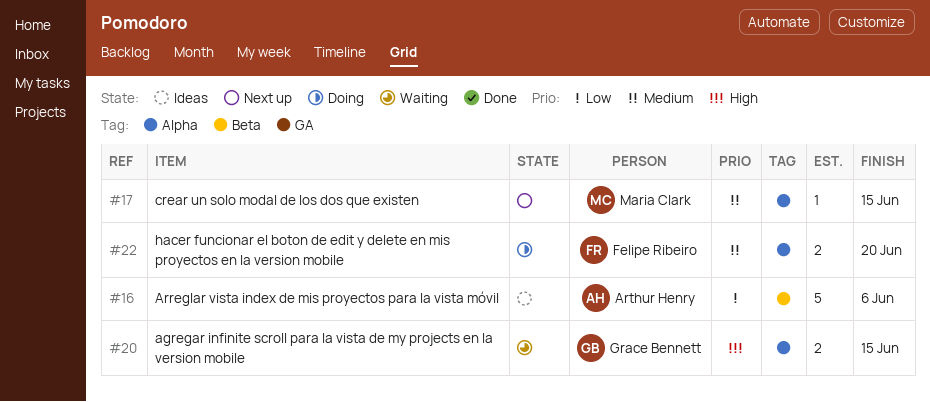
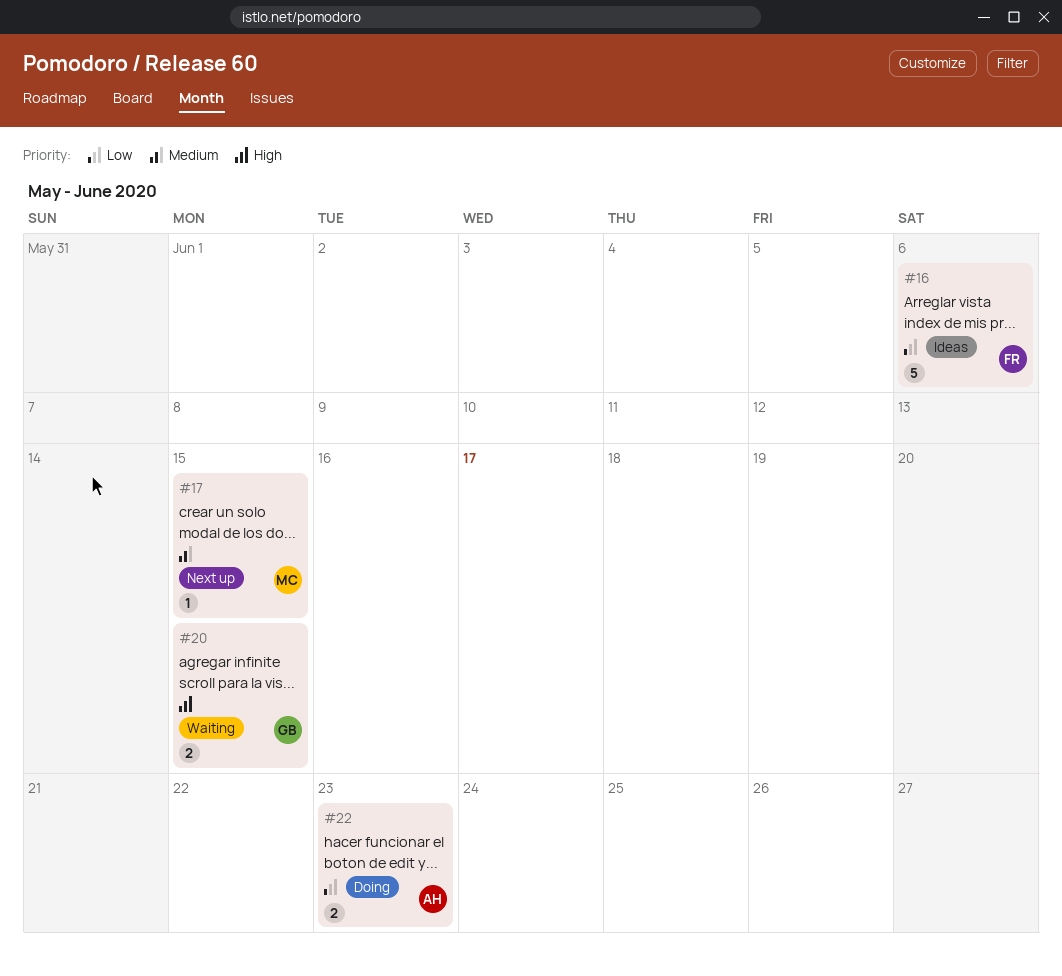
#16, owner: Arthur Henry -> Felipe Ribeiro
#22, owner: Felipe Ribeiro -> Arthur Henry
#22, priority: Medium -> Low
#22, due: Jun 20 -> Jun 23

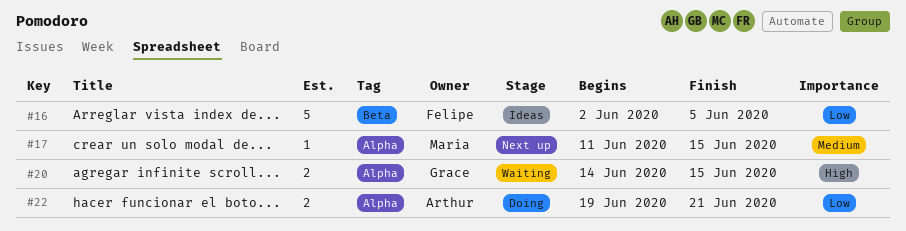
#16, due: Jun 6 -> Jun 5
#22, due: Jun 23 -> Jun 21

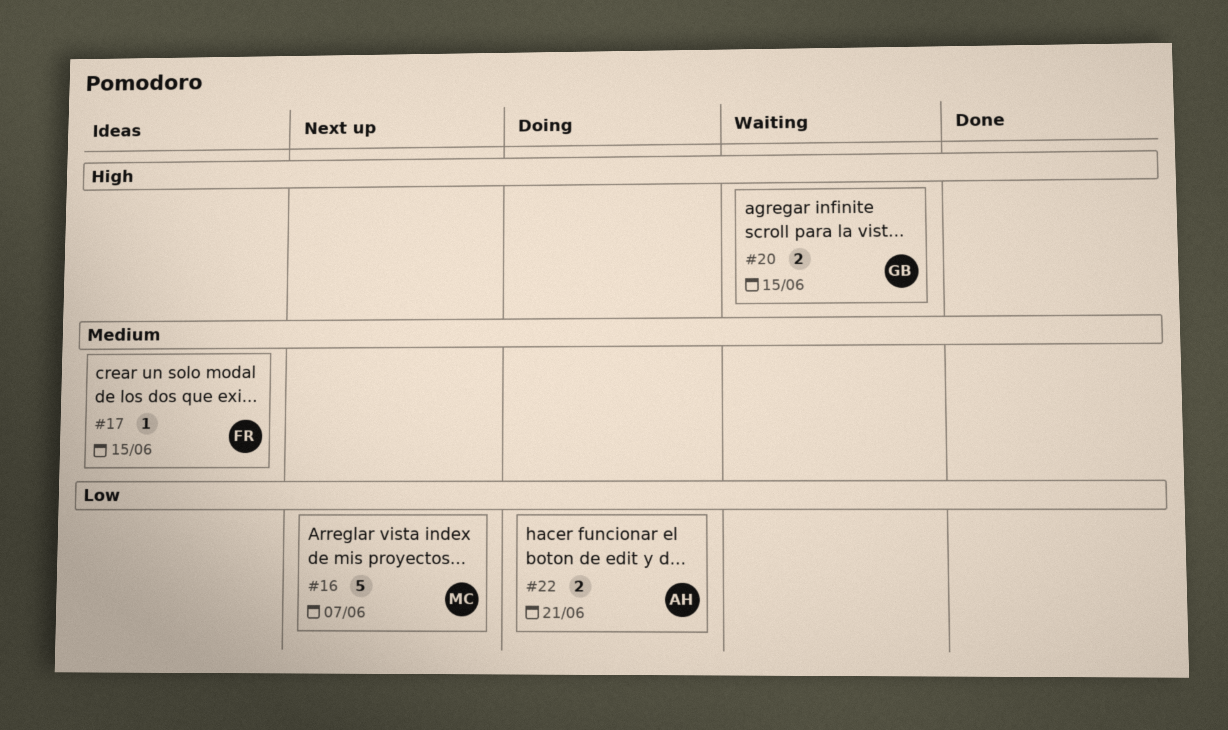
#16, status: Ideas -> Next up
#16, owner: Felipe -> Maria
#16, due: Jun 5 -> Jun 7
#17, status: Next up -> Ideas
#17, owner: Maria -> Felipe

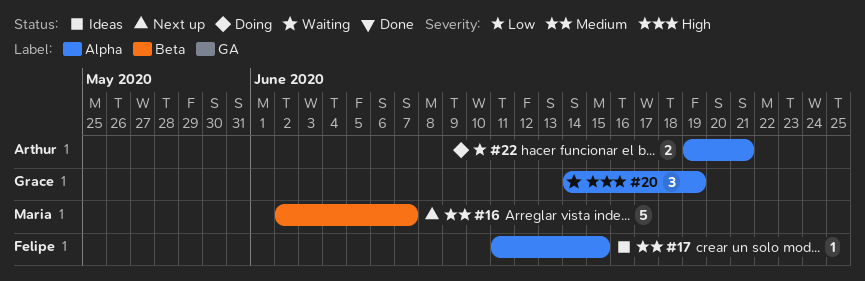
#16, priority: Low -> Medium
#20, estimate: 2 -> 3
#20, due: Jun 15 -> Jun 19

